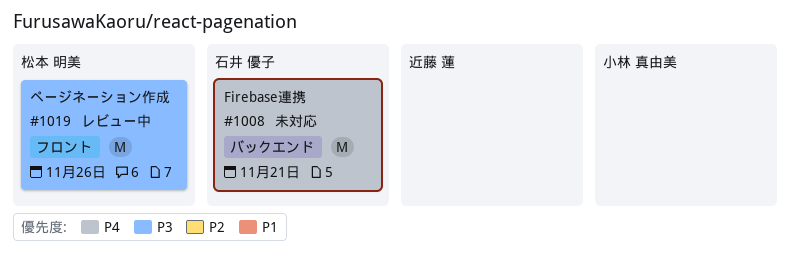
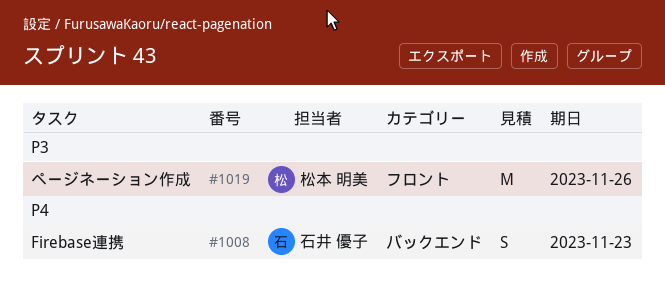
#1008, estimate: M -> S
#1008, due: Nov 21 -> Nov 23

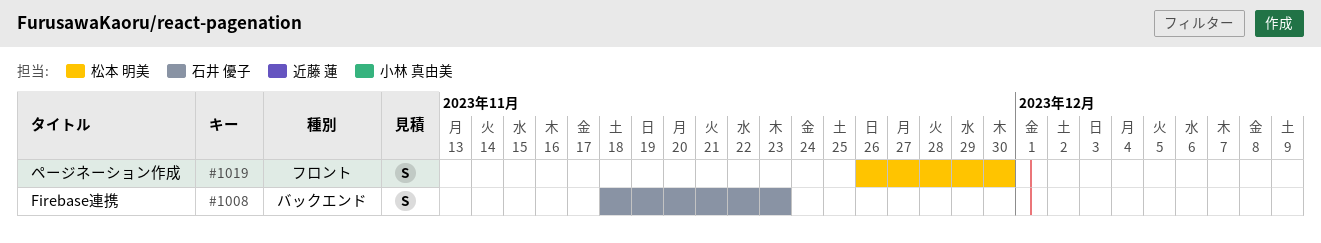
#1019, estimate: M -> S
#1019, due: Nov 26 -> Nov 30

